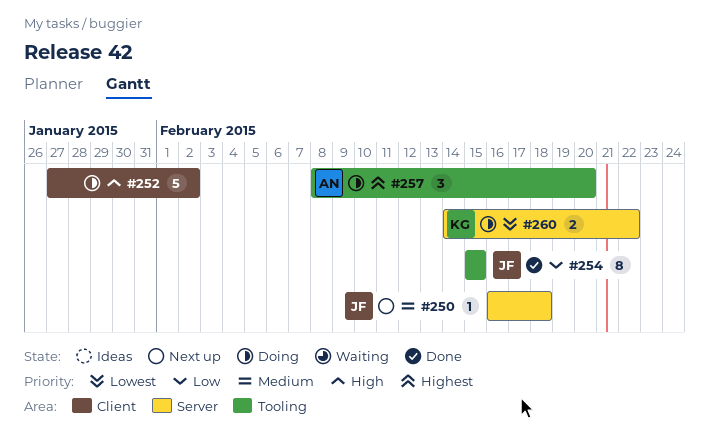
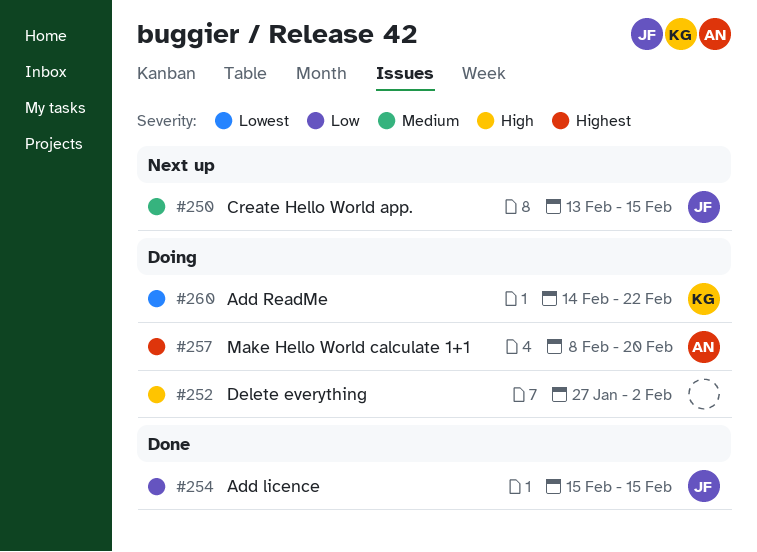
#250, start: Feb 16 -> Feb 13
#250, due: Feb 18 -> Feb 15

